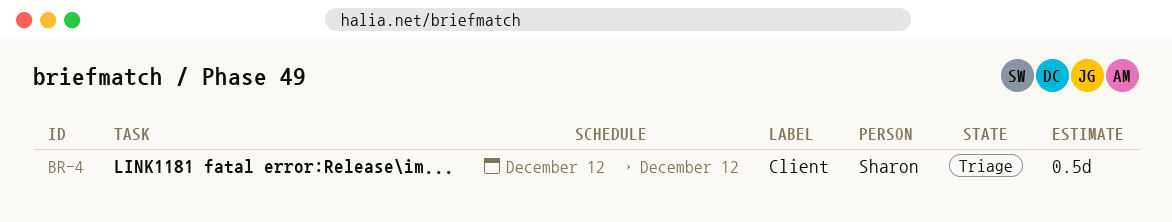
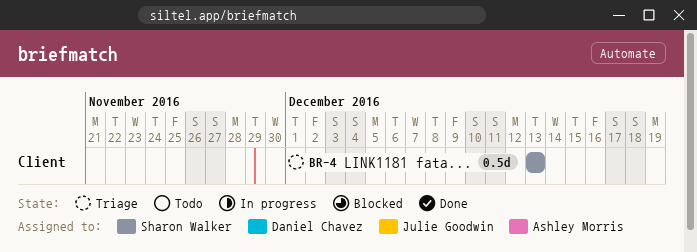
BR-4, start: Dec 12 -> Dec 13
BR-4, due: Dec 12 -> Dec 13

